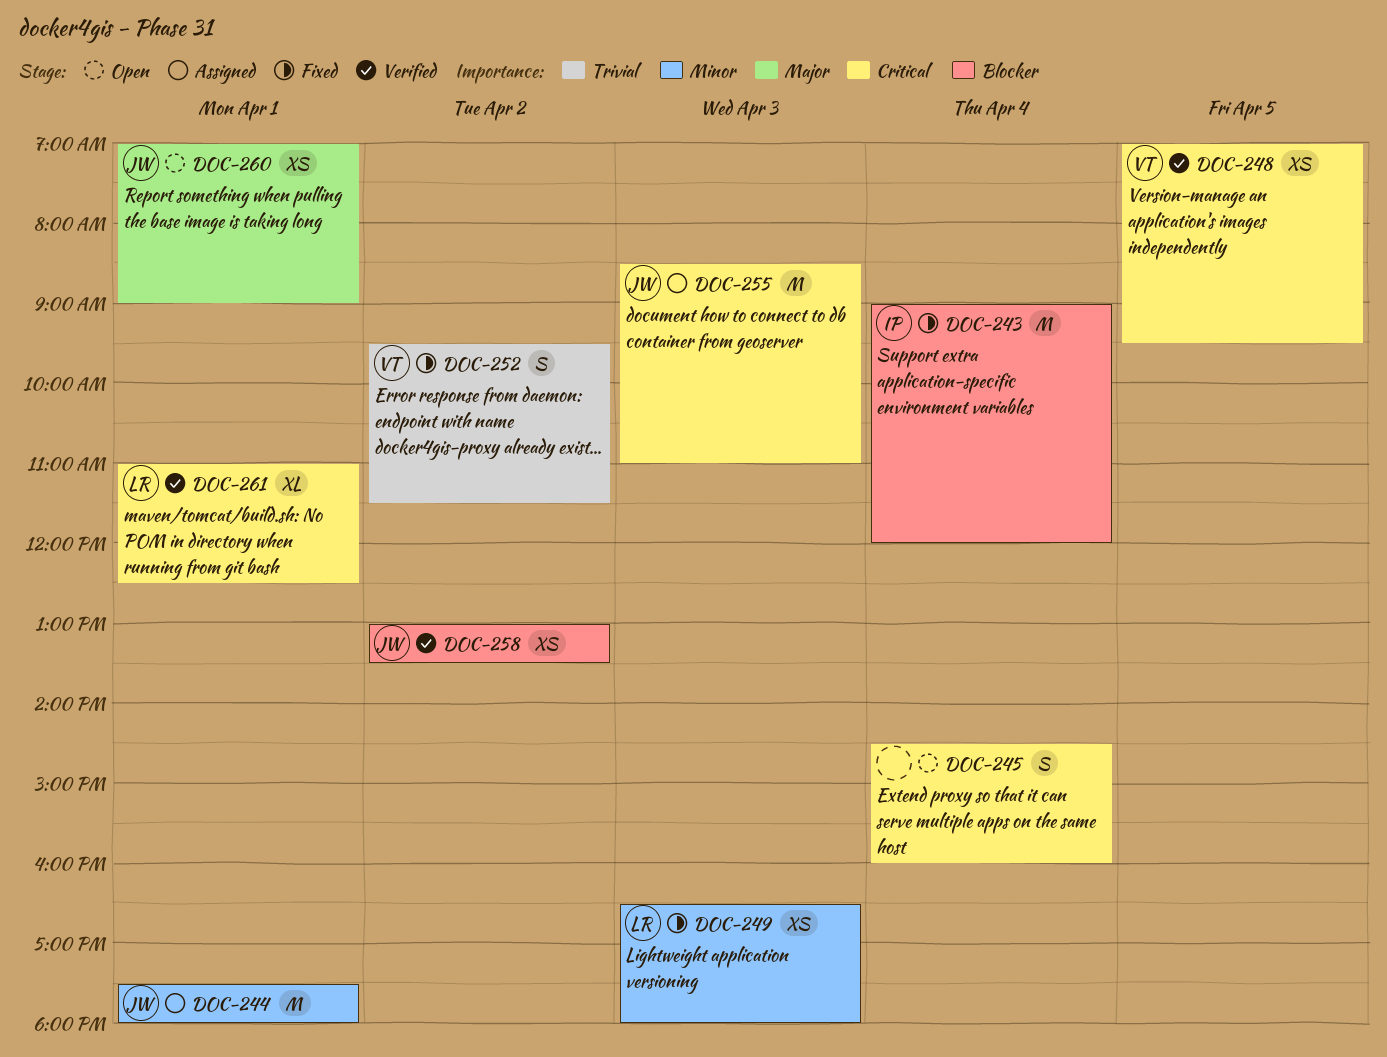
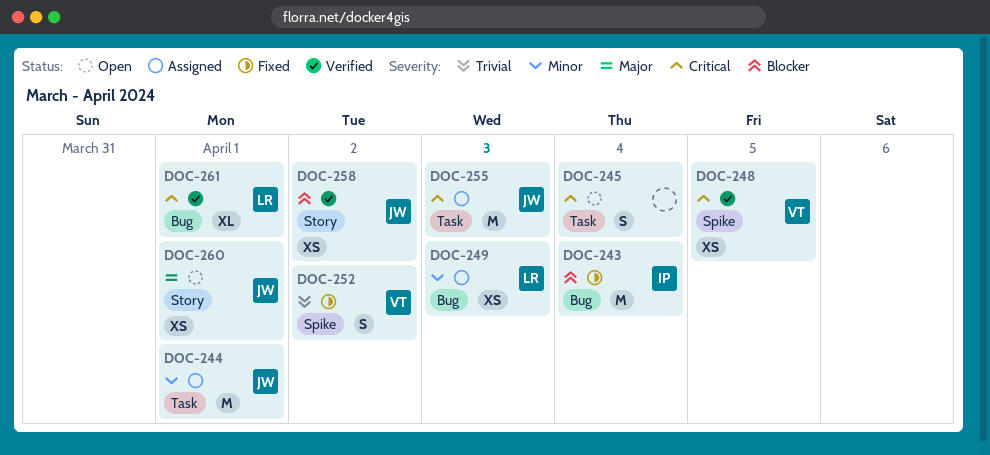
DOC-249, status: Fixed -> Assigned

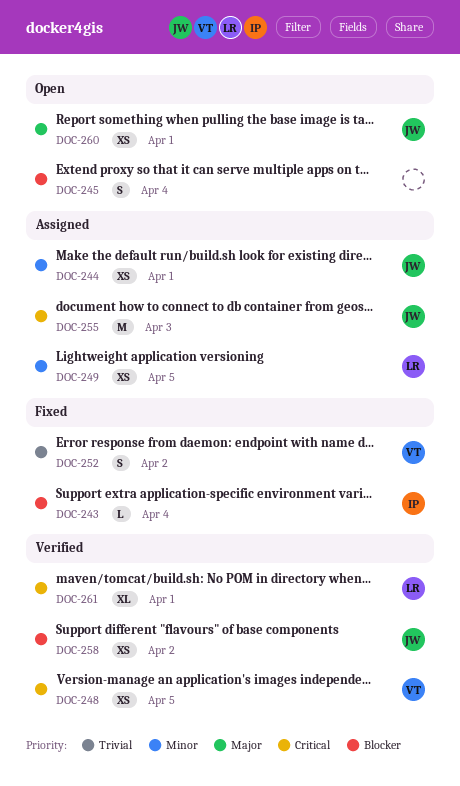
DOC-243, estimate: M -> L
DOC-244, estimate: M -> XS
DOC-245, priority: Critical -> Blocker
DOC-249, day: Apr 3 -> Apr 5

